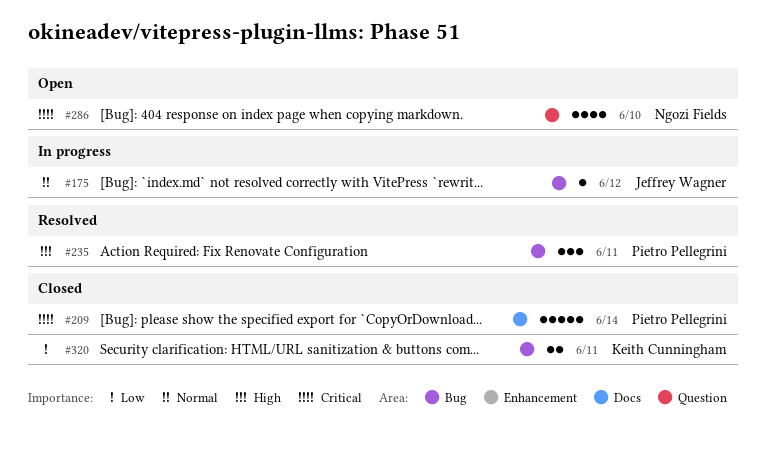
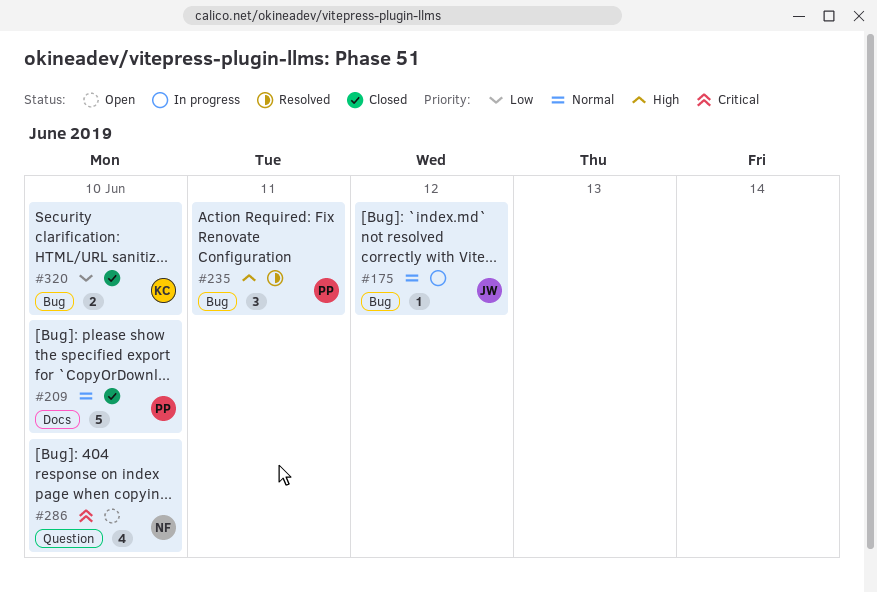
#209, priority: Critical -> Normal
#209, due: Jun 14 -> Jun 10
#320, due: Jun 11 -> Jun 10

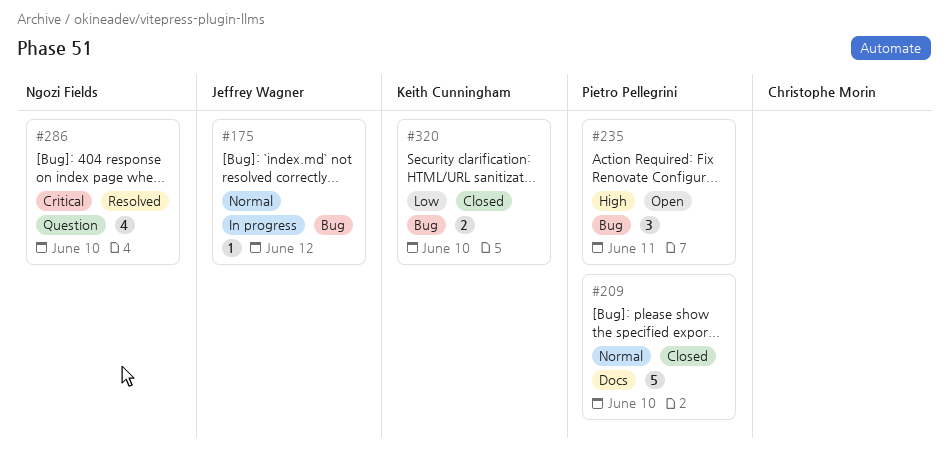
#235, status: Resolved -> Open
#286, status: Open -> Resolved

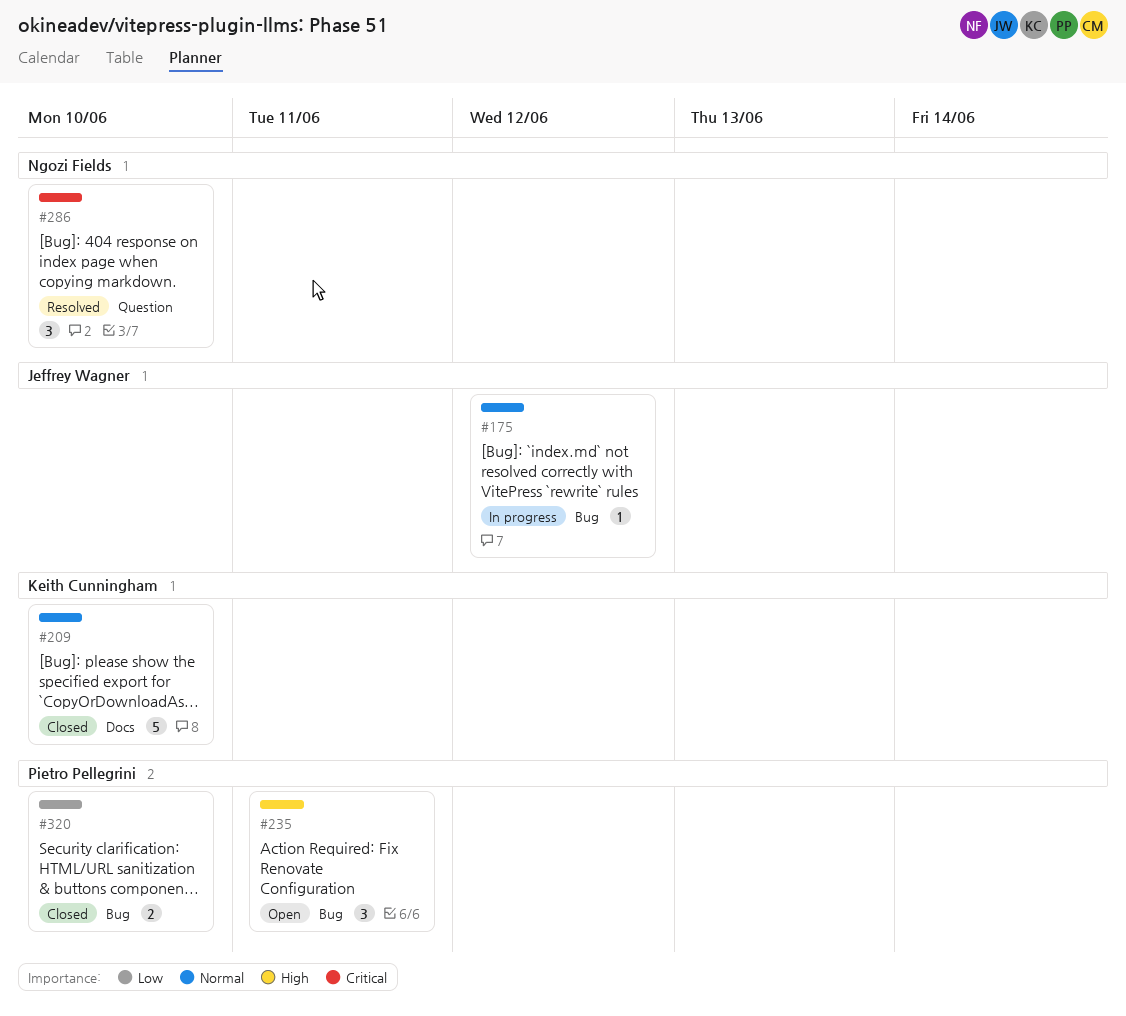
#209, owner: Pietro Pellegrini -> Keith Cunningham
#286, estimate: 4 -> 3
#320, owner: Keith Cunningham -> Pietro Pellegrini

